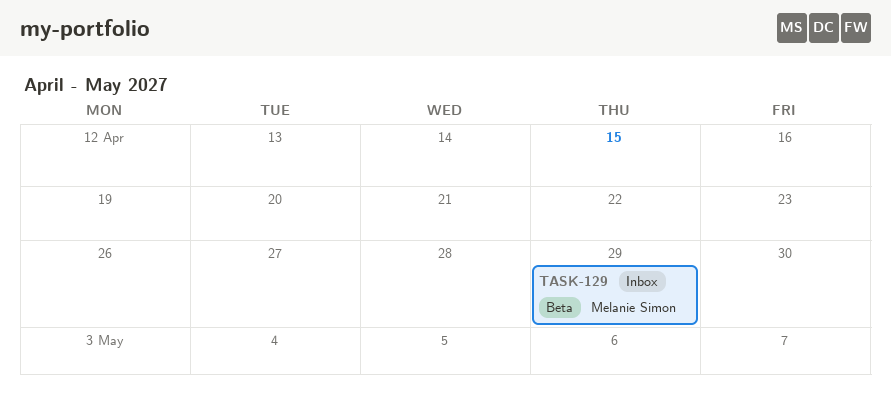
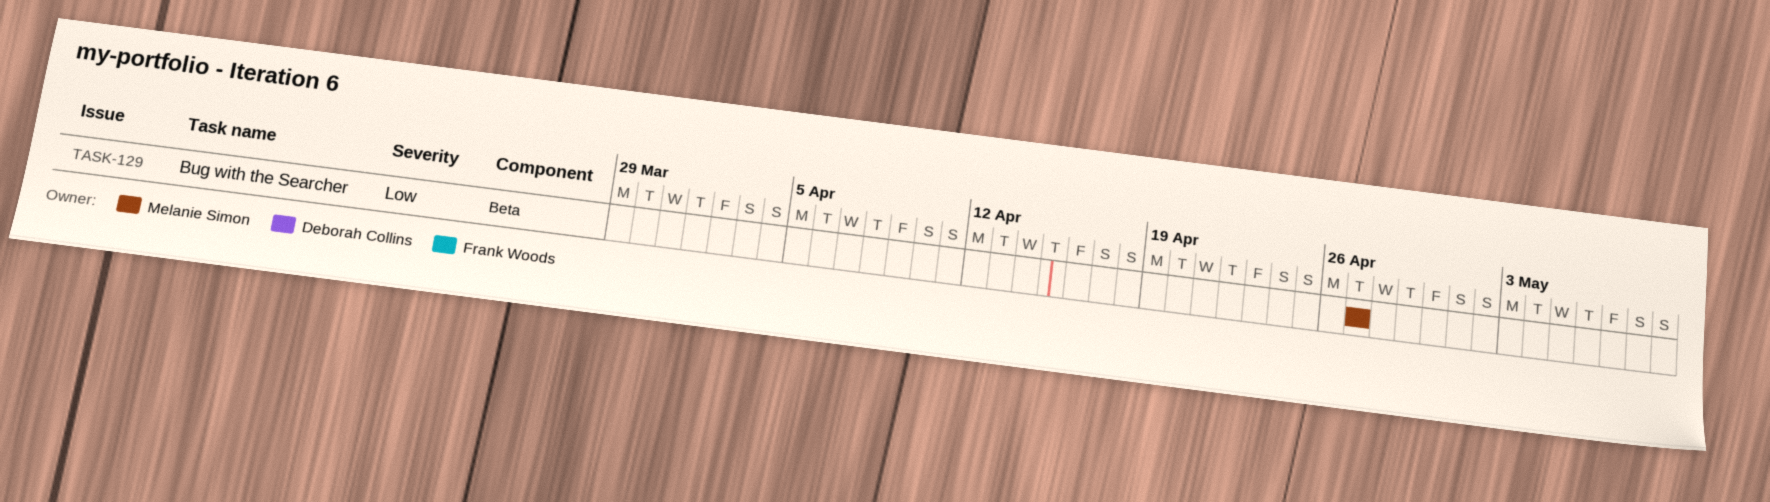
TASK-129, due: Apr 29 -> Apr 27

